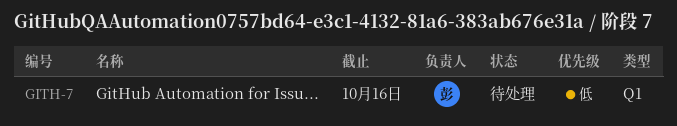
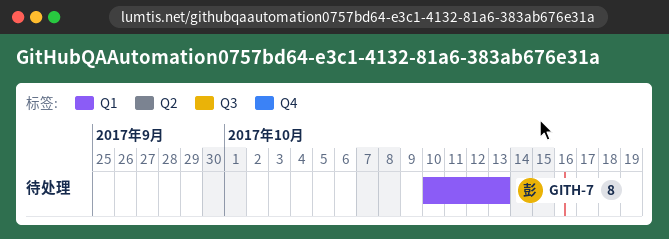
GITH-7, due: Oct 16 -> Oct 13

